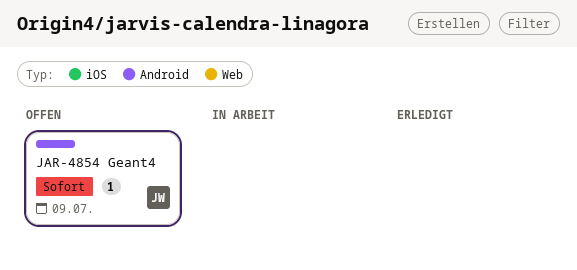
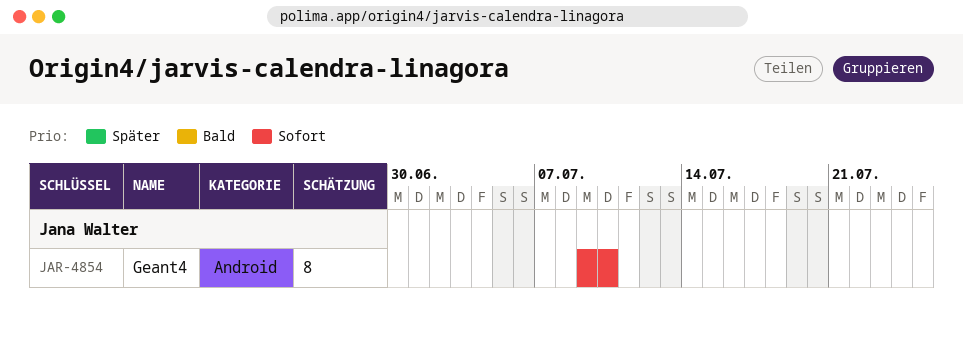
JAR-4854, estimate: 1 -> 8
JAR-4854, due: Jul 9 -> Jul 10

